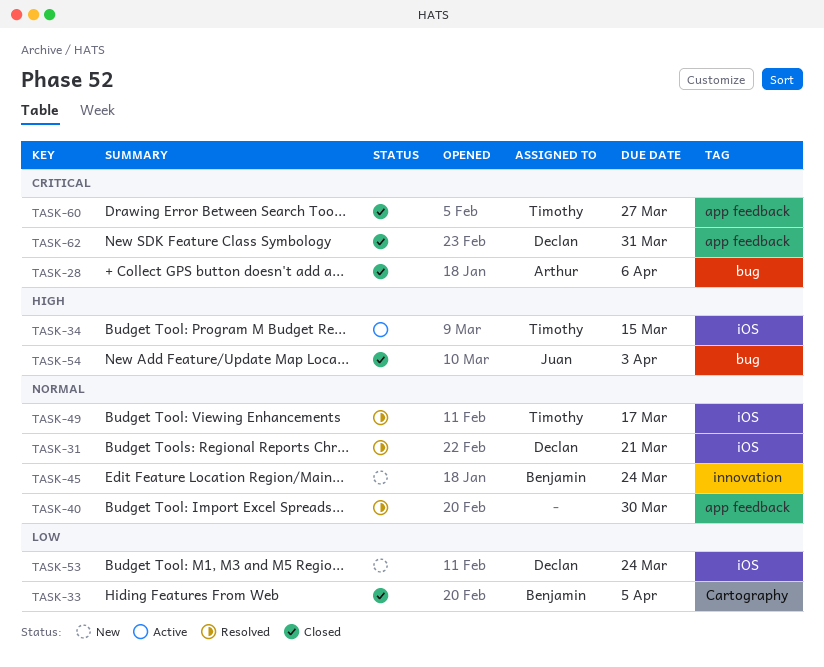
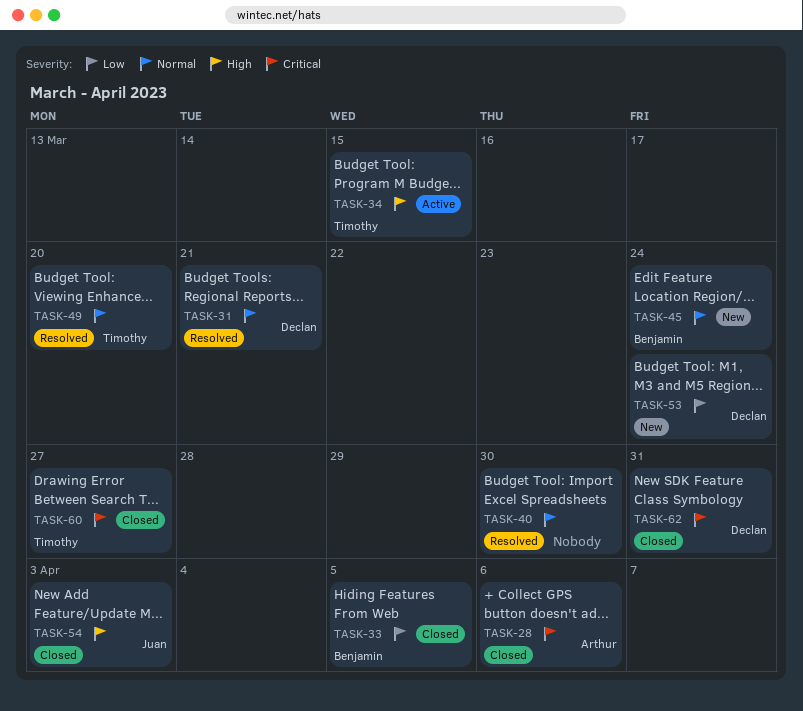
TASK-49, due: Mar 17 -> Mar 20

